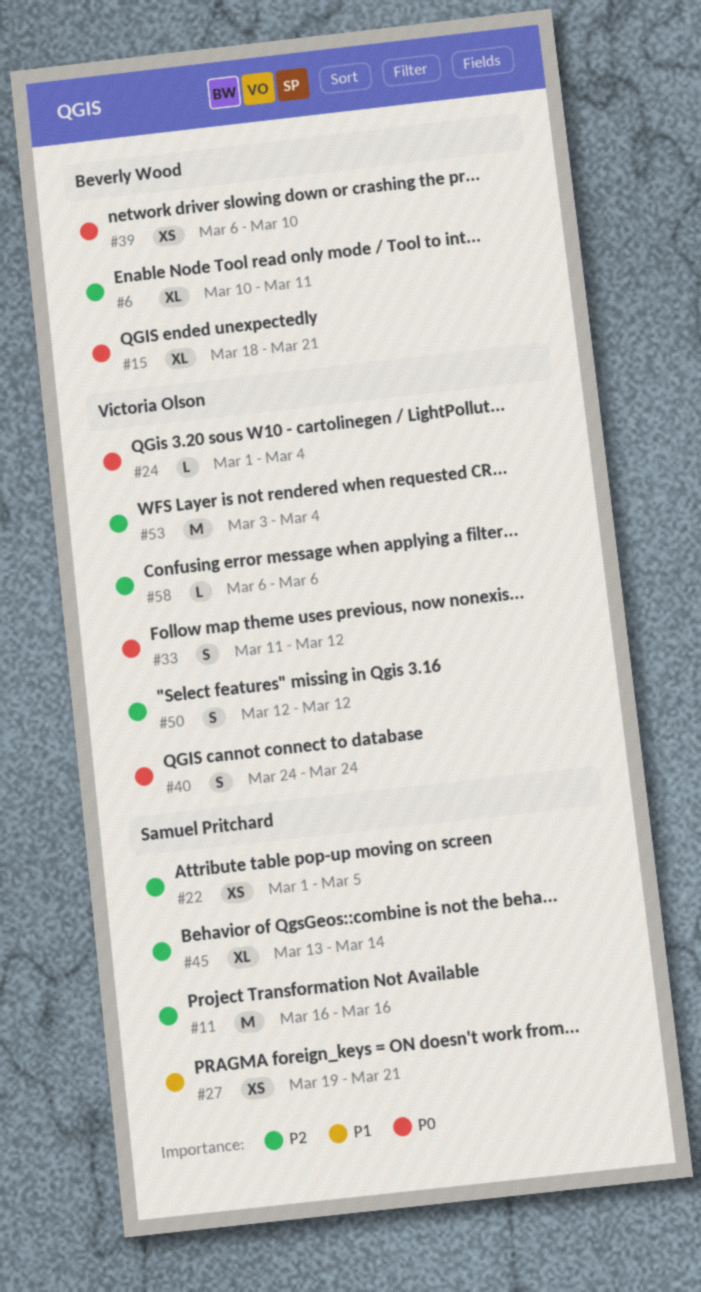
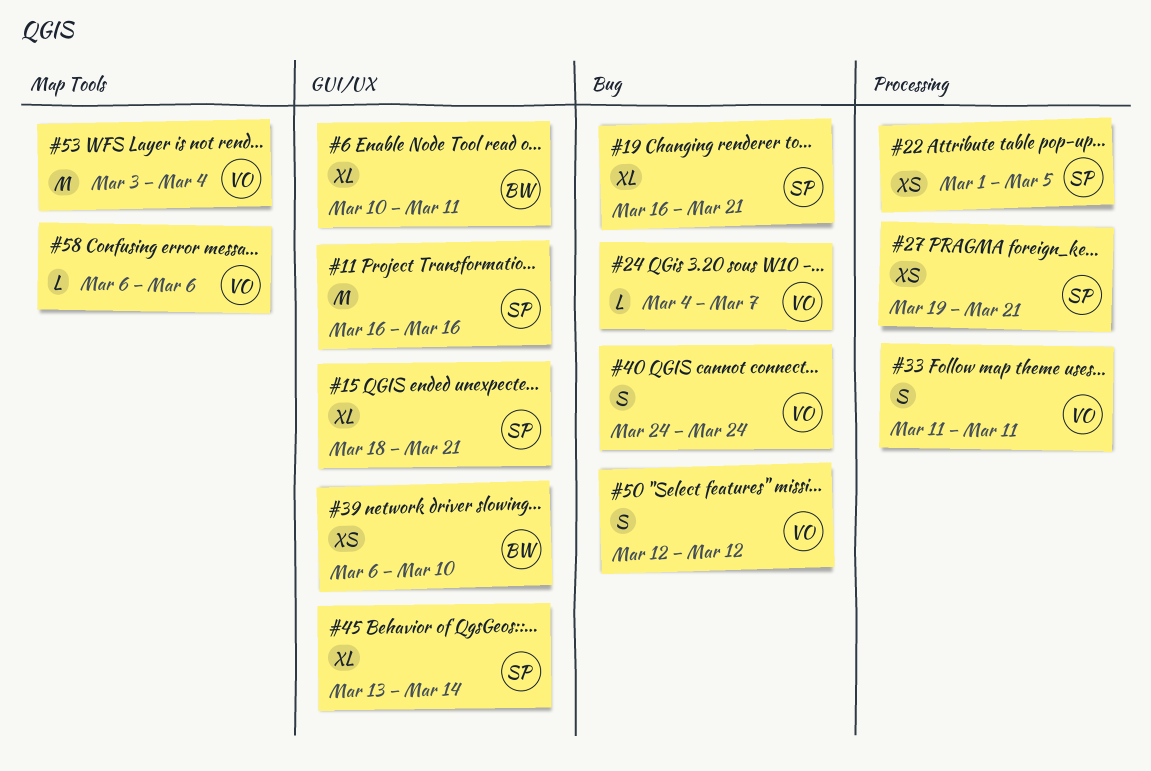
#15, owner: Beverly Wood -> Samuel Pritchard
#19: none -> present
#24, start: Mar 1 -> Mar 4
#24, due: Mar 4 -> Mar 7
#33, due: Mar 12 -> Mar 11

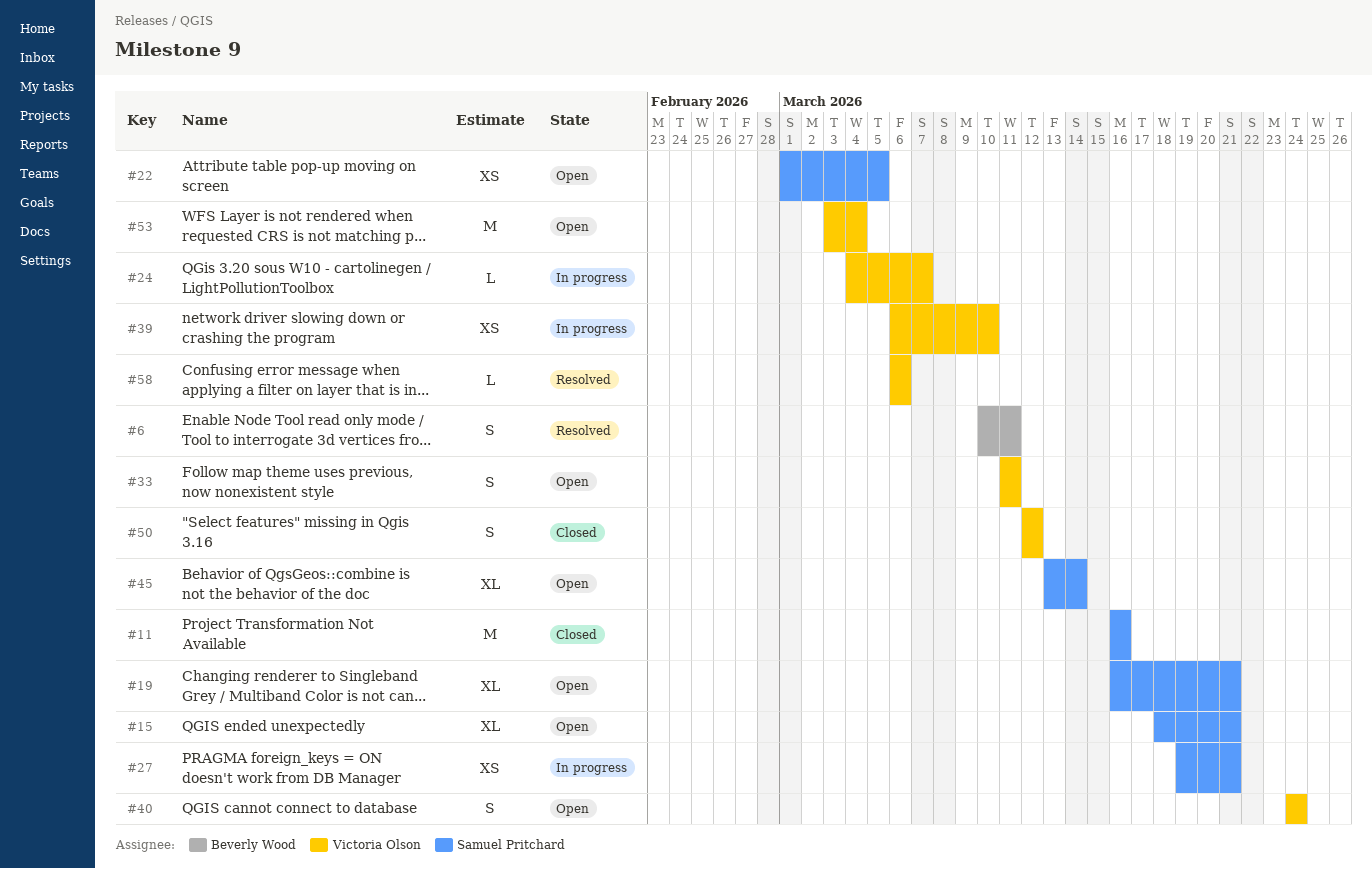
#6, estimate: XL -> S
#39, owner: Beverly Wood -> Victoria Olson

